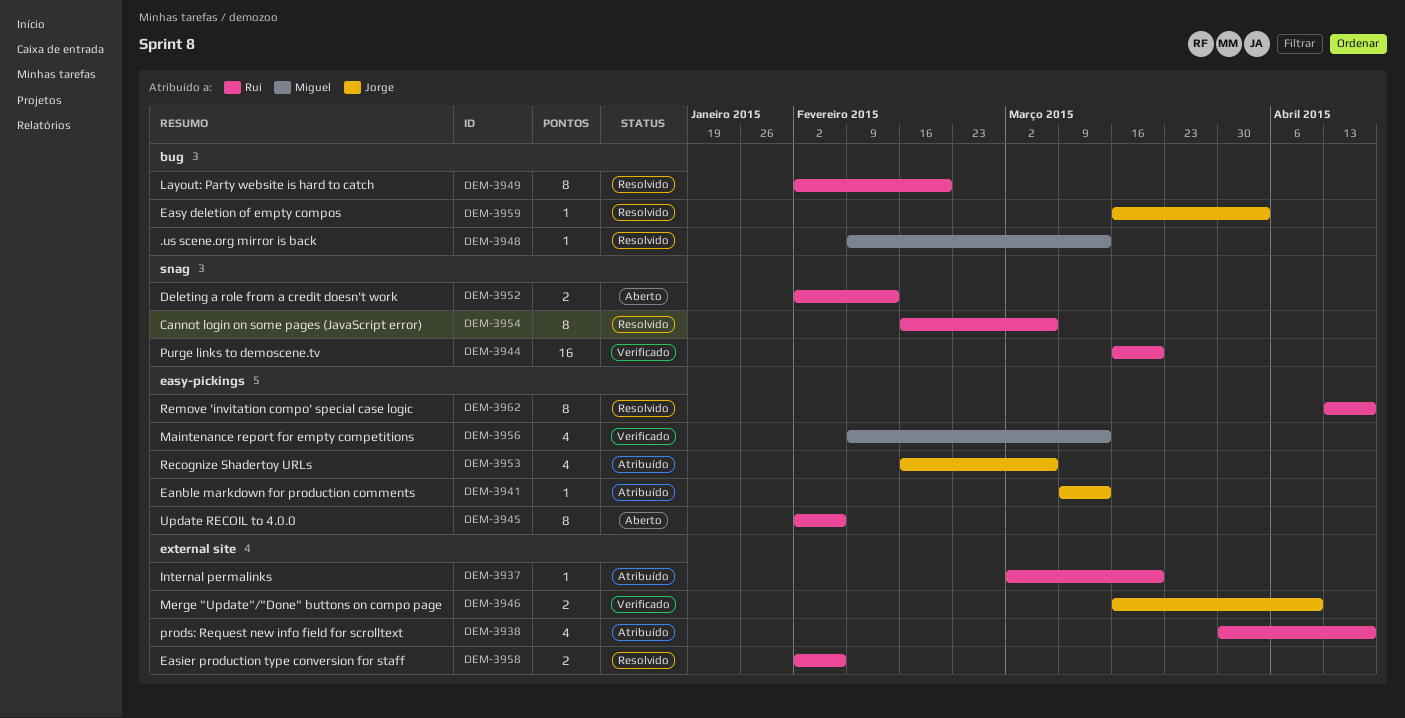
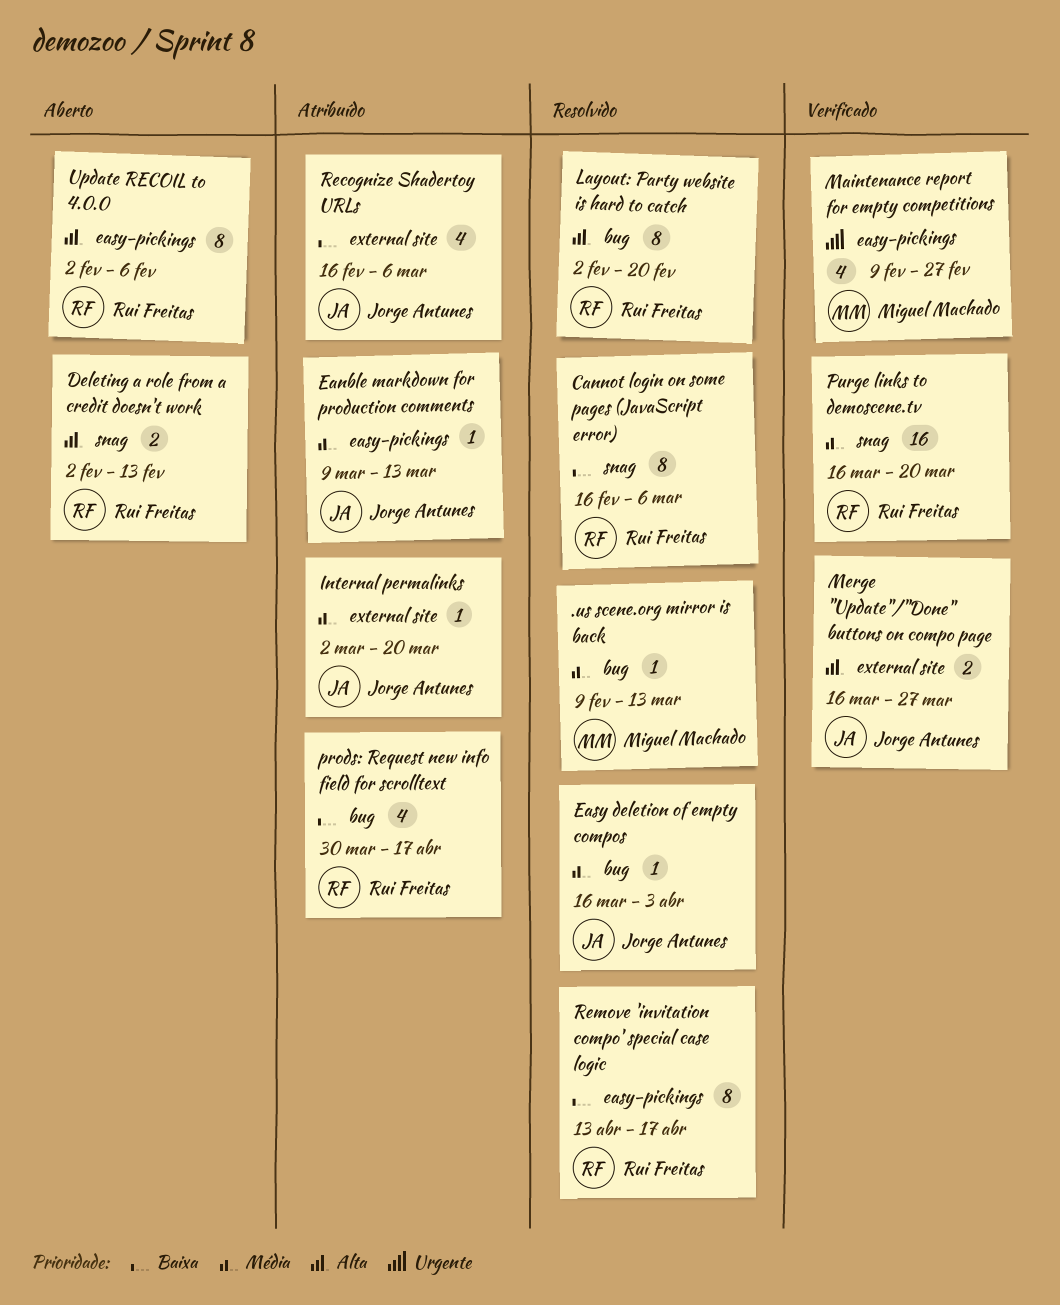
Easier production type conversion for staff: present -> none
Internal permalinks, owner: Rui Freitas -> Jorge Antunes
Maintenance report for empty competitions, due: Mar 13 -> Feb 27
Merge "Update"/"Done" buttons on compo page, due: Apr 10 -> Mar 27
prods: Request new info field for scrolltext, label: external site -> bug
Recognize Shadertoy URLs, label: easy-pickings -> external site

